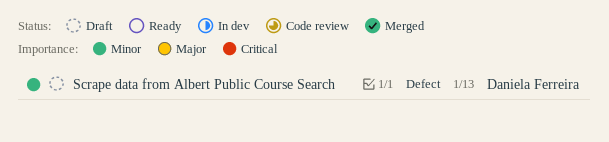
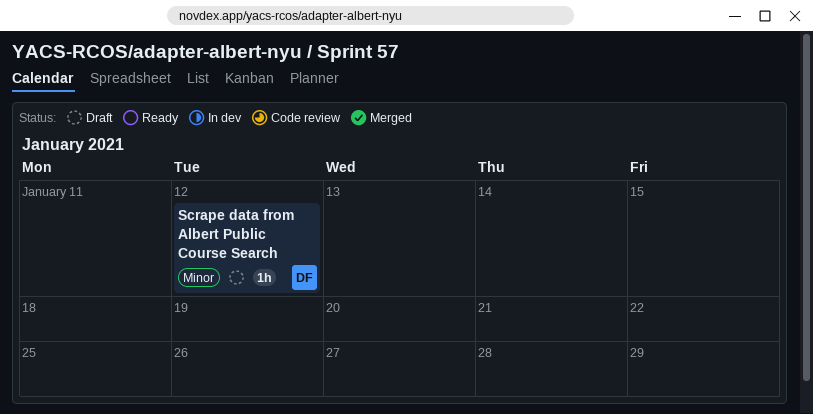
Scrape data from Albert Public Course Search, due: Jan 13 -> Jan 12

